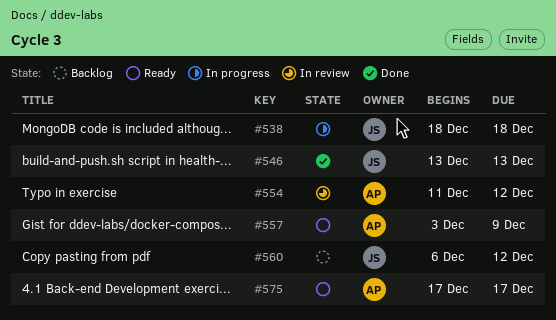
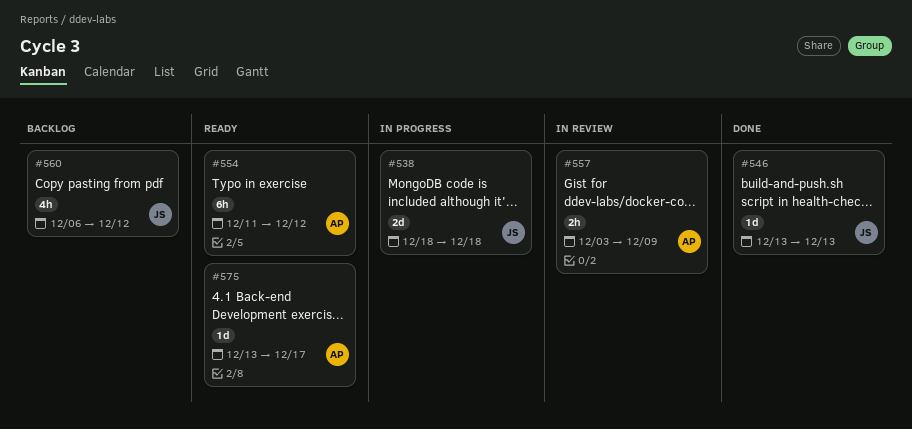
#554, status: In review -> Ready
#557, status: Ready -> In review
#575, start: Dec 17 -> Dec 13

